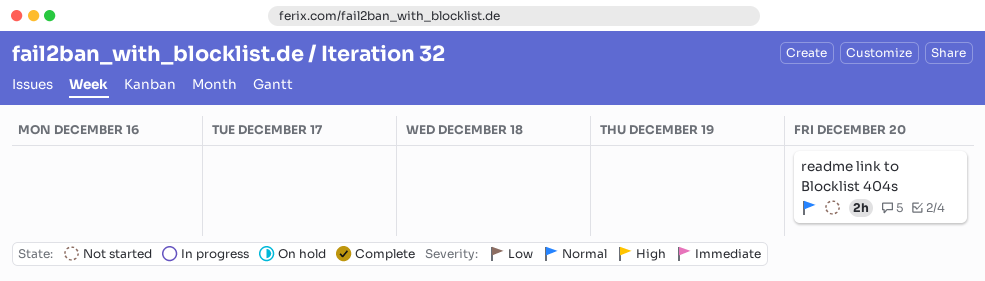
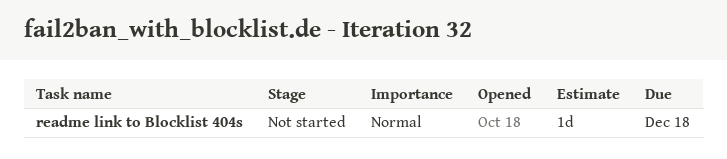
readme link to Blocklist 404s, estimate: 2h -> 1d
readme link to Blocklist 404s, due: Dec 20 -> Dec 18

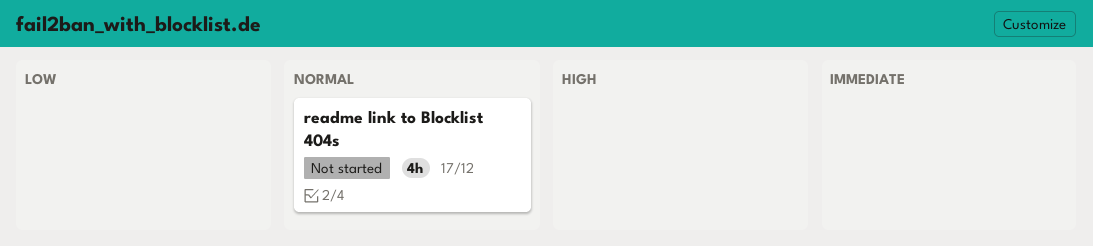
readme link to Blocklist 404s, estimate: 1d -> 4h
readme link to Blocklist 404s, due: Dec 18 -> Dec 17

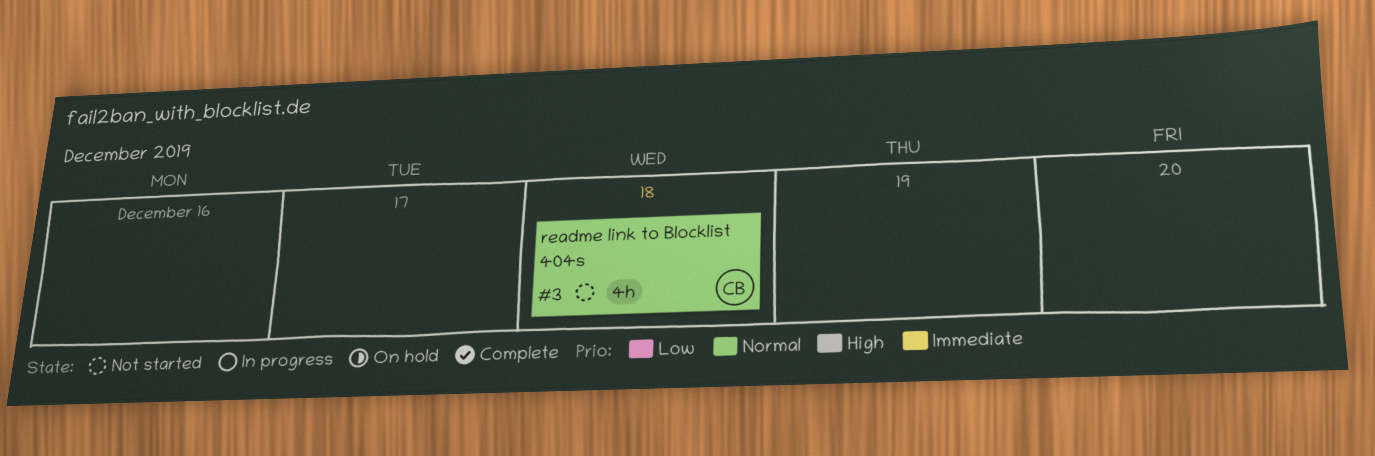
readme link to Blocklist 404s, due: Dec 17 -> Dec 18

